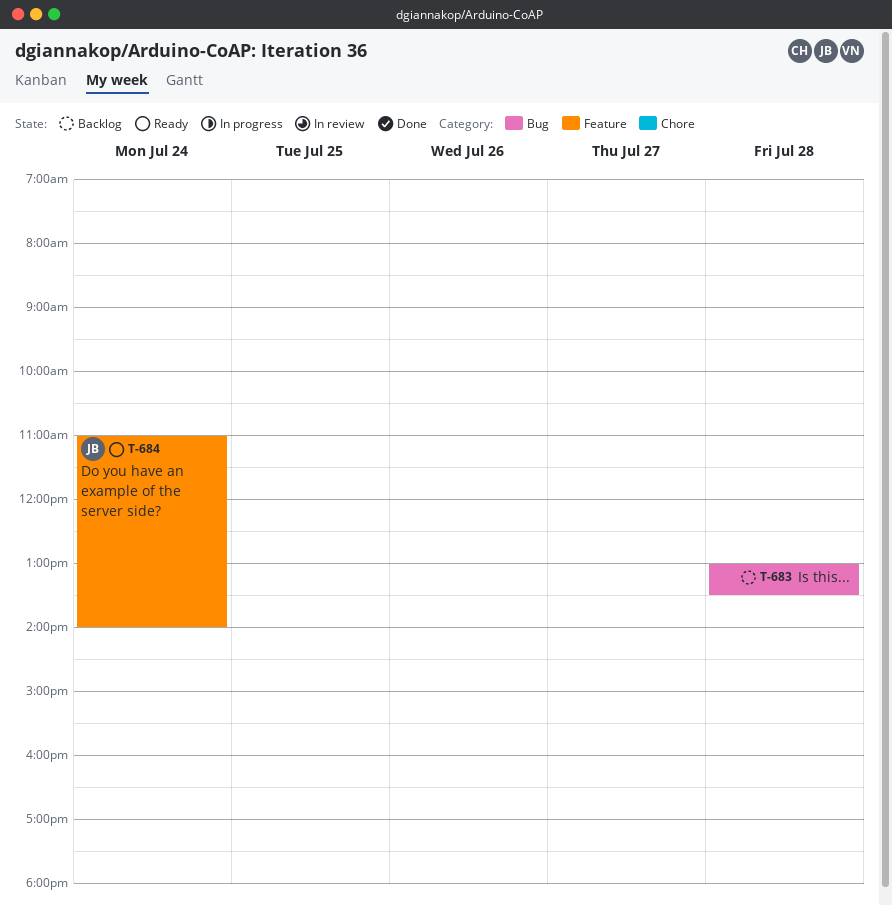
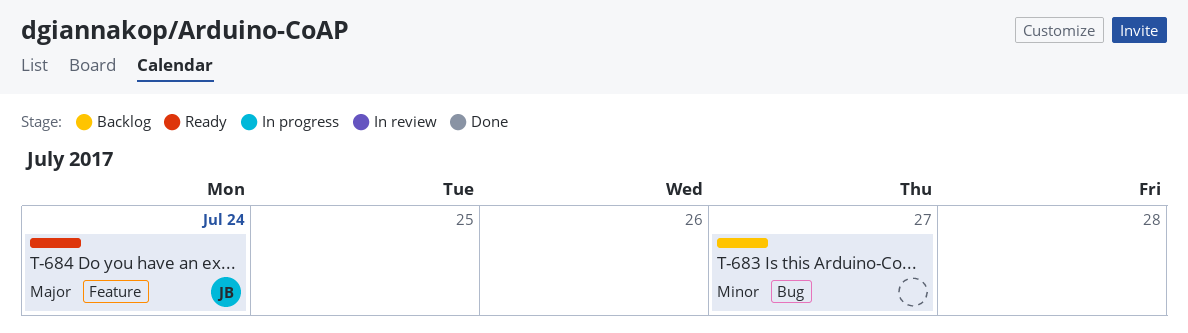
T-683, day: Jul 28 -> Jul 27

